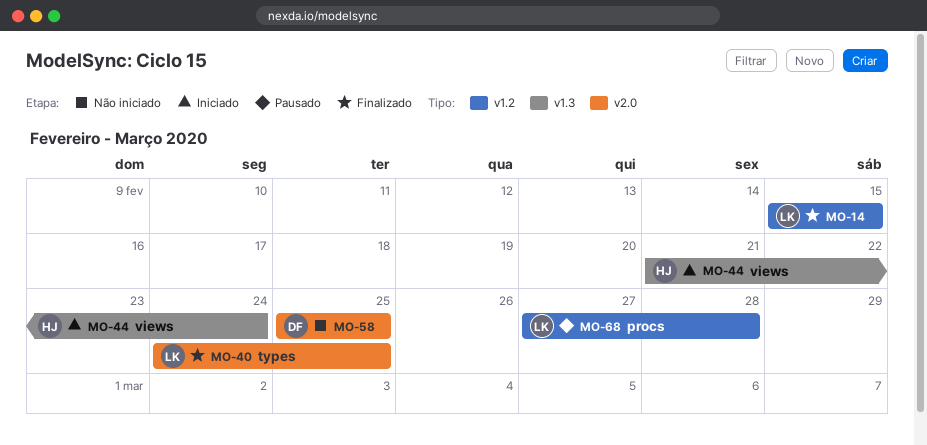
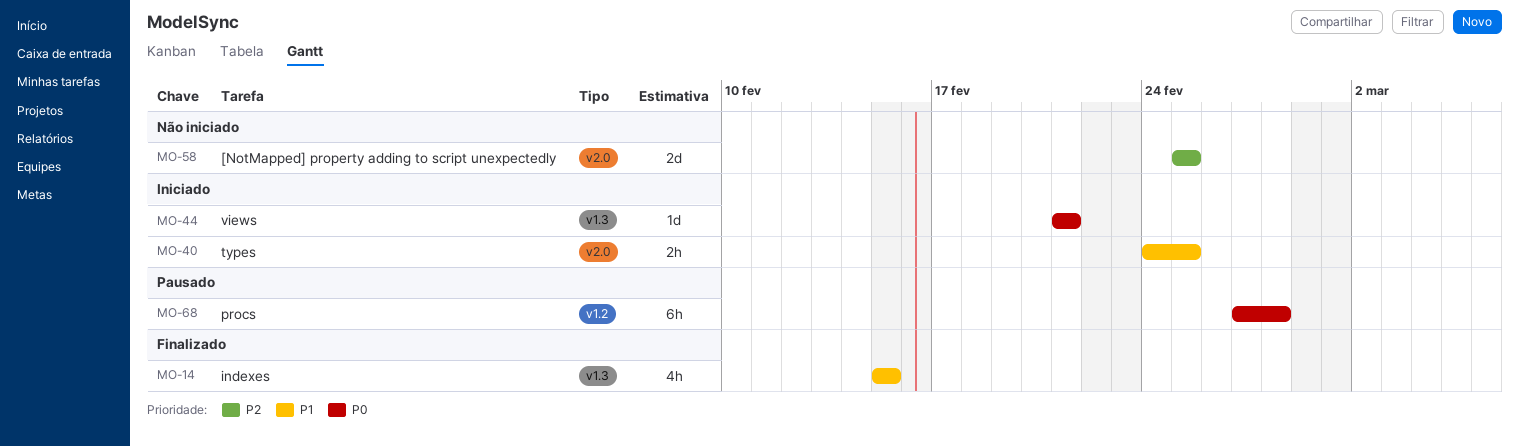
MO-14, label: v1.2 -> v1.3
MO-40, status: Finalizado -> Iniciado
MO-44, due: Feb 24 -> Feb 21

